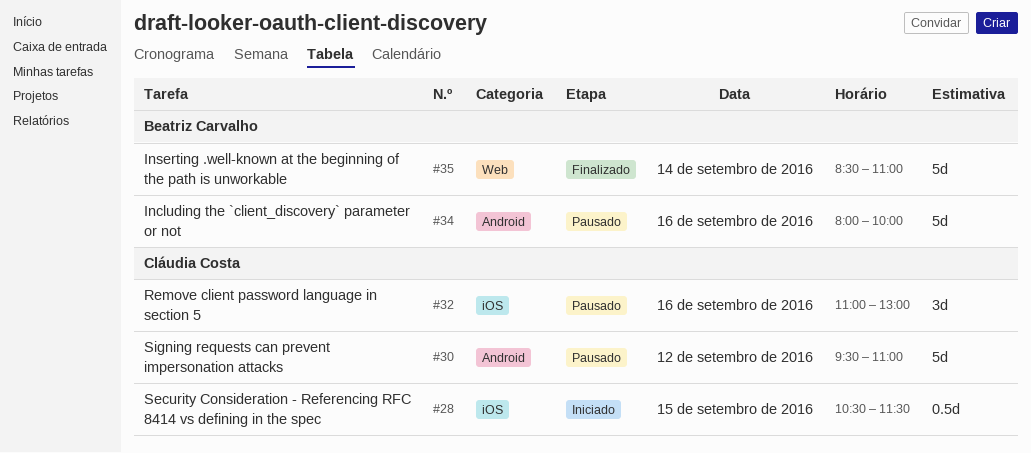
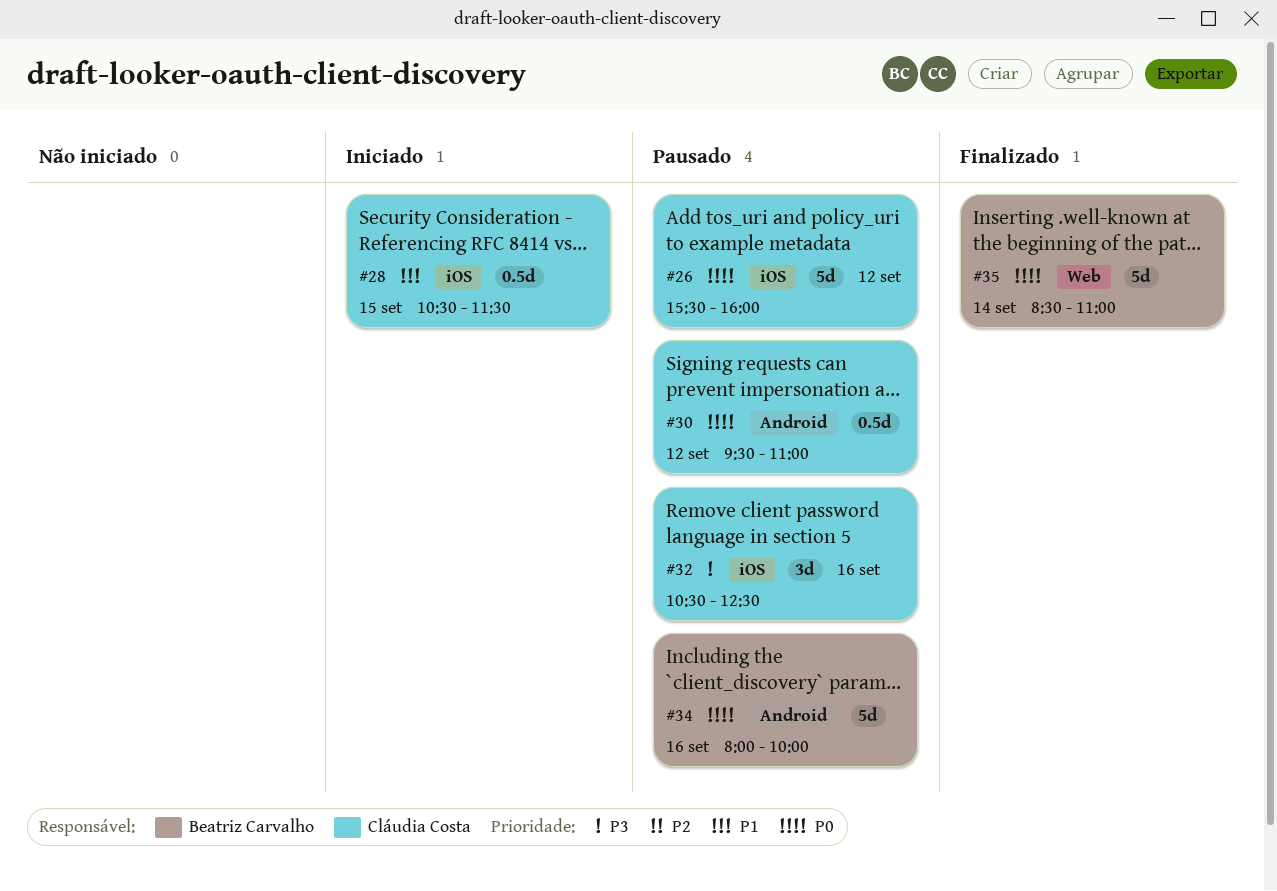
#26: none -> present
#30, estimate: 5d -> 0.5d
#32, begins: 11:00 -> 10:30
#32, ends: 13:00 -> 12:30

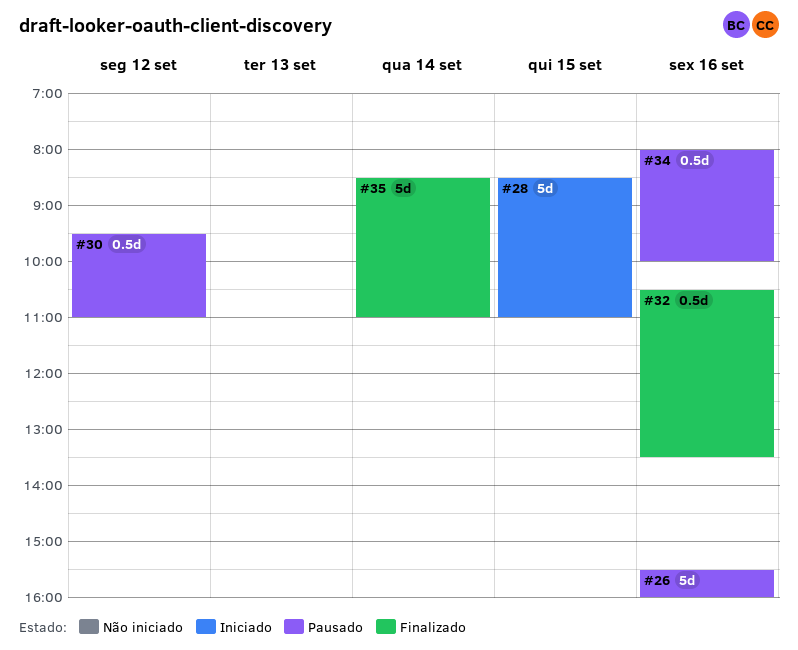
#26, day: Sep 12 -> Sep 16
#28, estimate: 0.5d -> 5d
#28, begins: 10:30 -> 08:30
#28, ends: 11:30 -> 11:00
#32, status: Pausado -> Finalizado
#32, estimate: 3d -> 0.5d
#32, ends: 12:30 -> 13:30
#34, estimate: 5d -> 0.5d

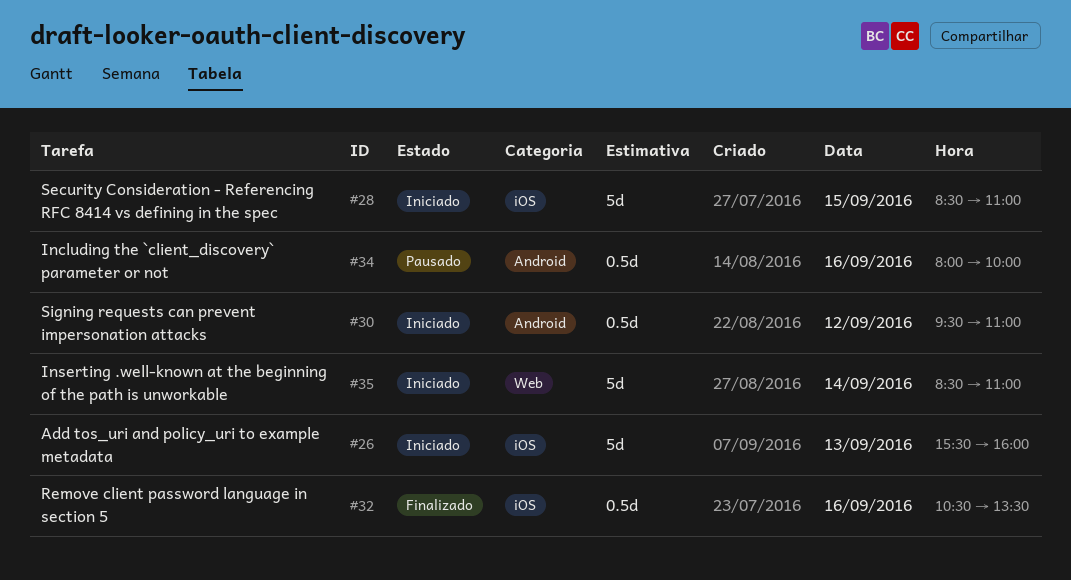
#26, status: Pausado -> Iniciado
#26, day: Sep 16 -> Sep 13
#30, status: Pausado -> Iniciado
#35, status: Finalizado -> Iniciado

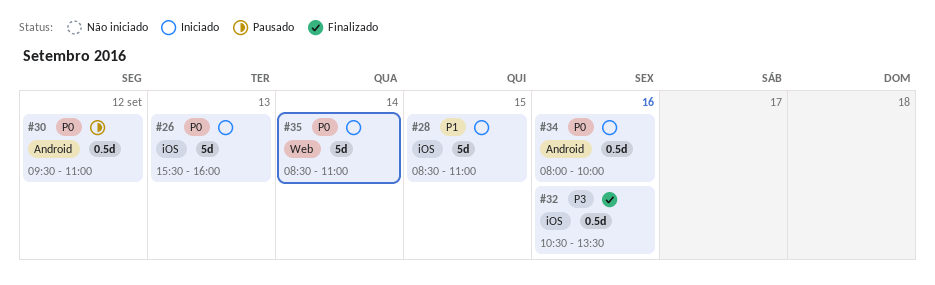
#30, status: Iniciado -> Pausado
#34, status: Pausado -> Iniciado

